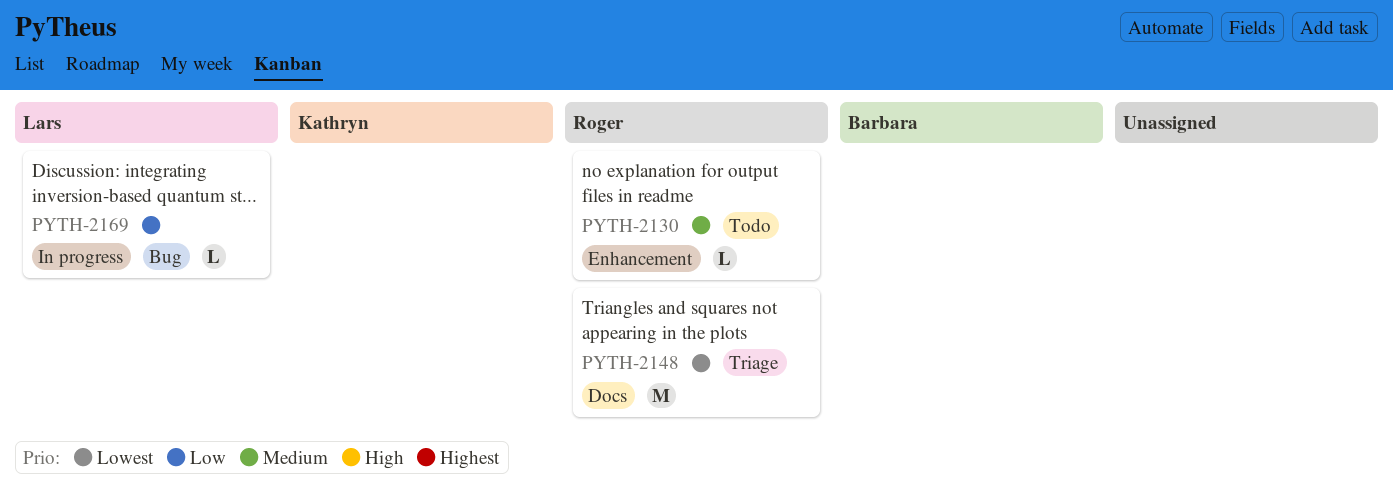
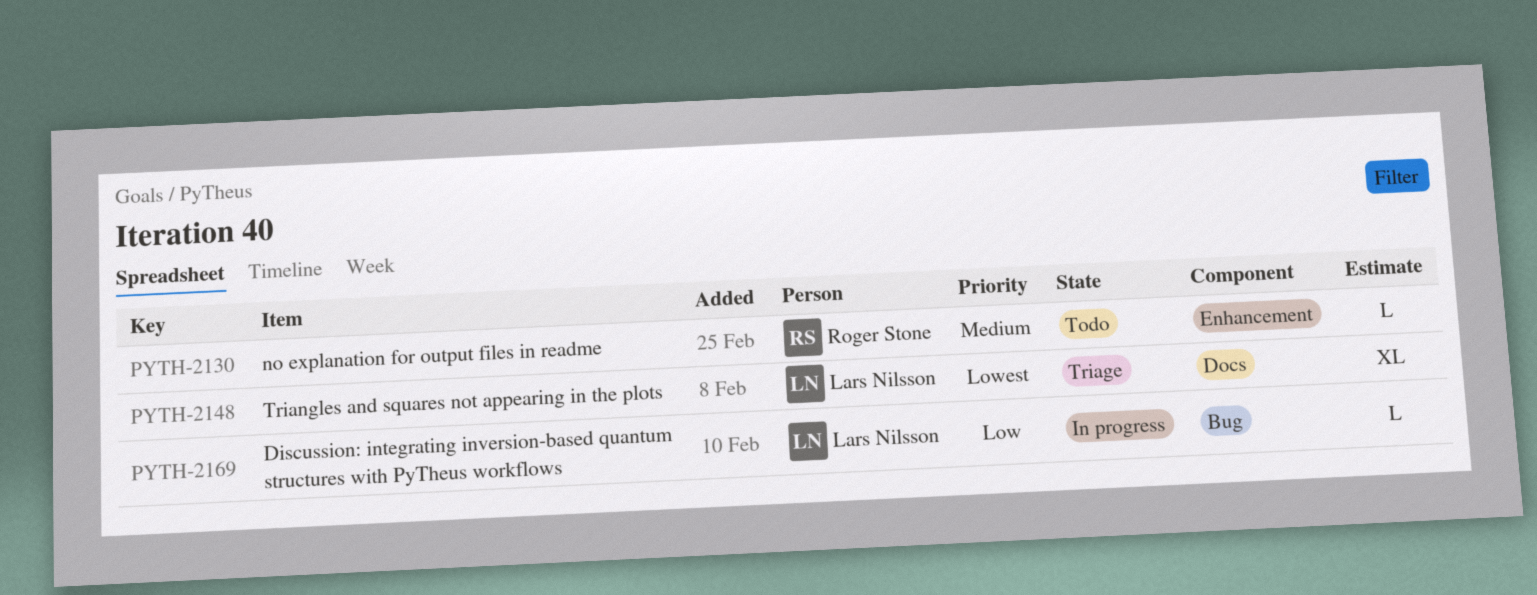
PYTH-2148, owner: Roger Stone -> Lars Nilsson
PYTH-2148, estimate: M -> XL

